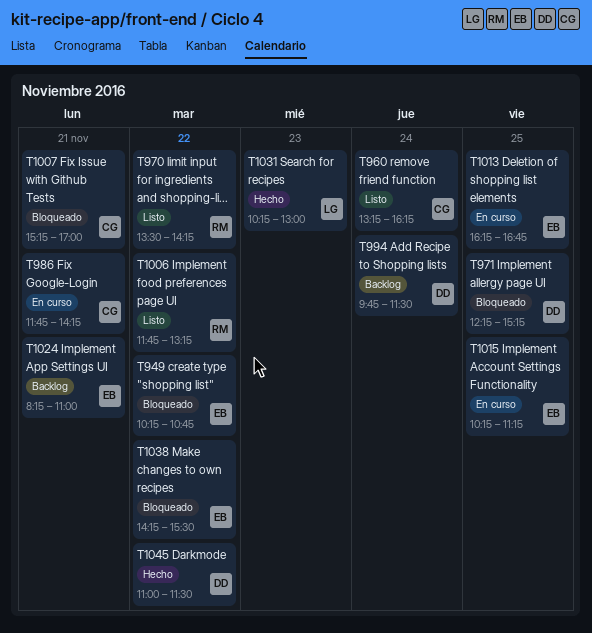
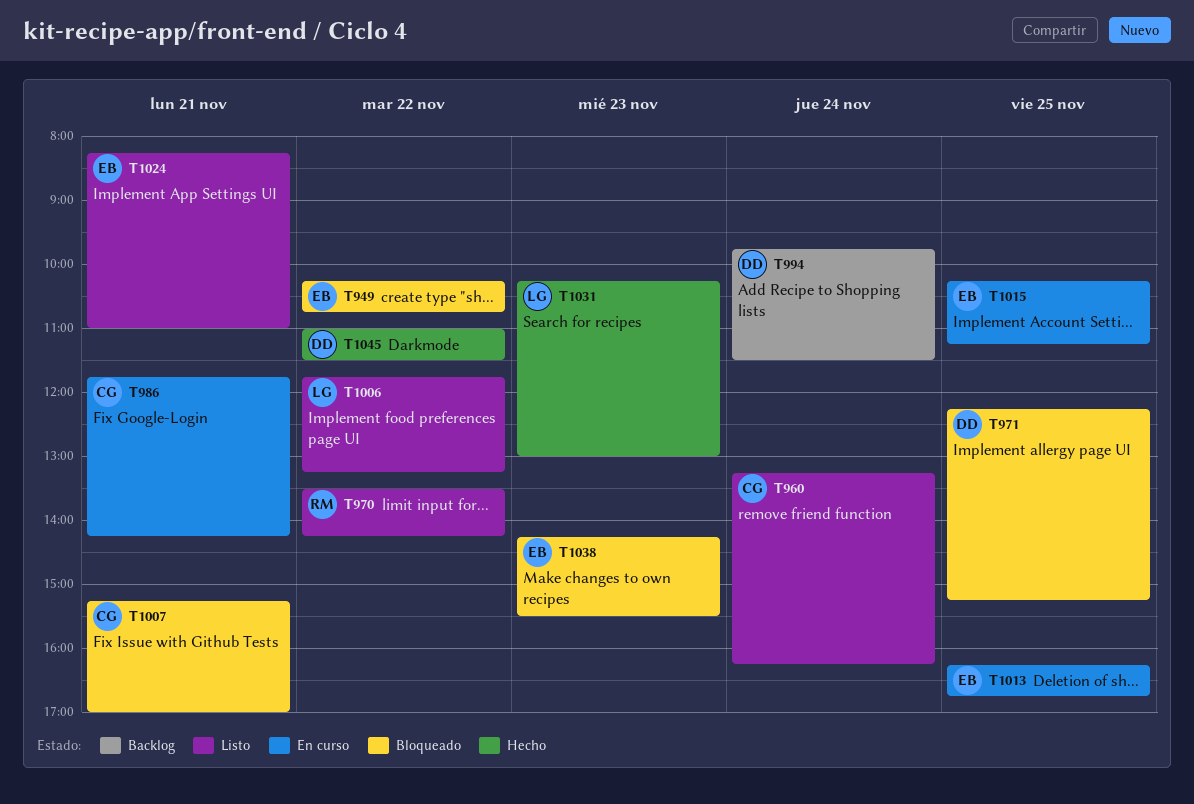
T1006, owner: RM -> LG
T1024, status: Backlog -> Listo
T1038, day: Nov 22 -> Nov 23

